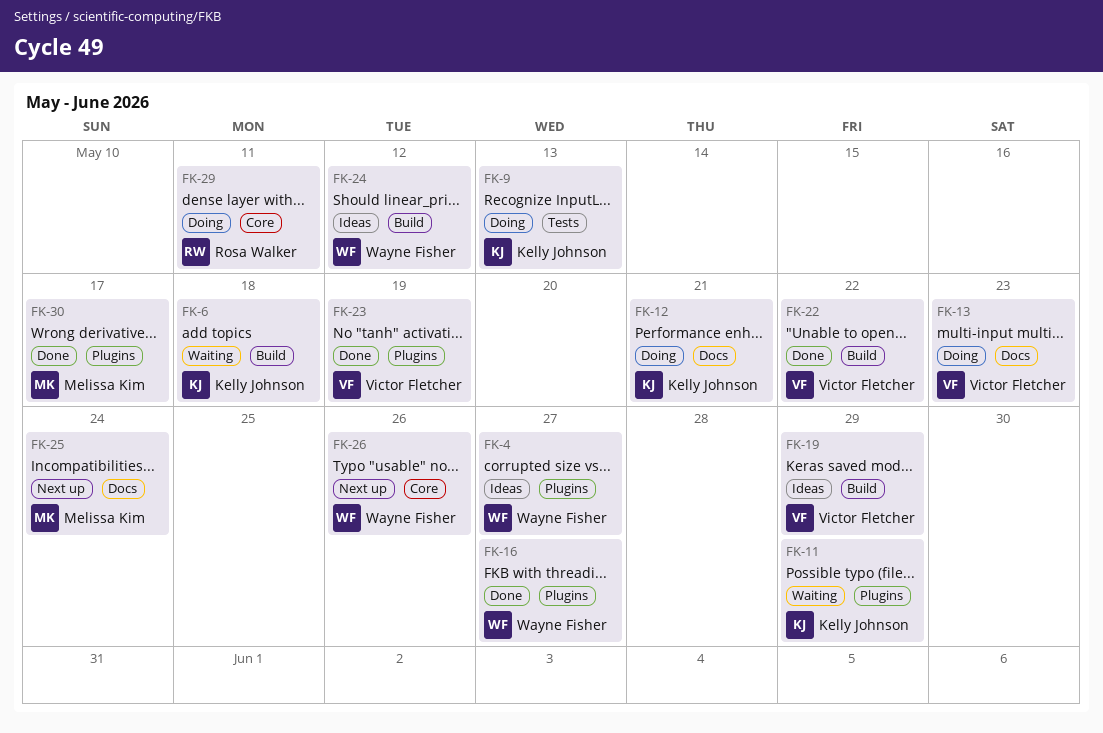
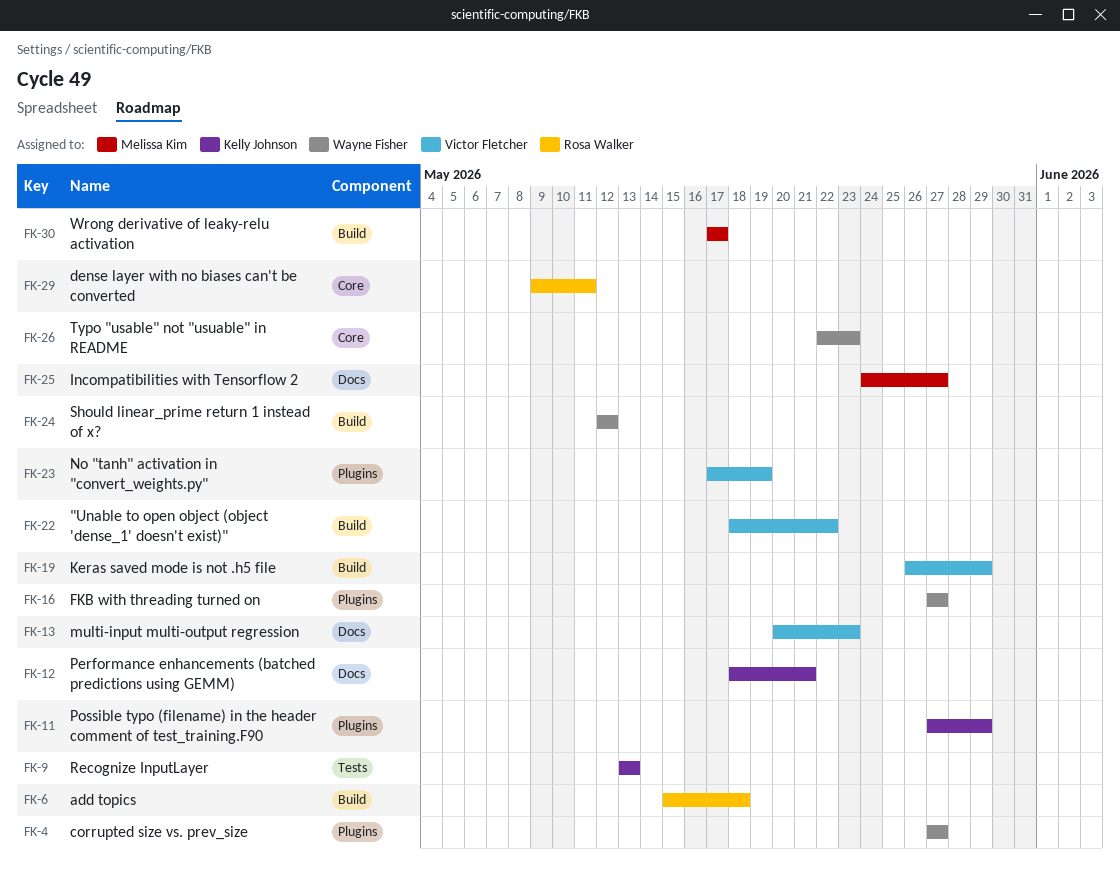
FK-6, owner: Kelly Johnson -> Rosa Walker
FK-25, due: May 24 -> May 27
FK-26, due: May 26 -> May 23
FK-30, label: Plugins -> Build

